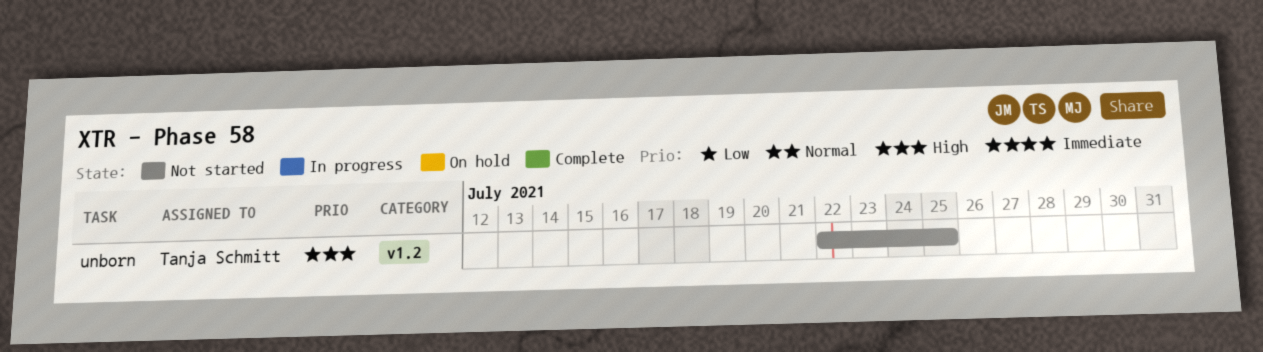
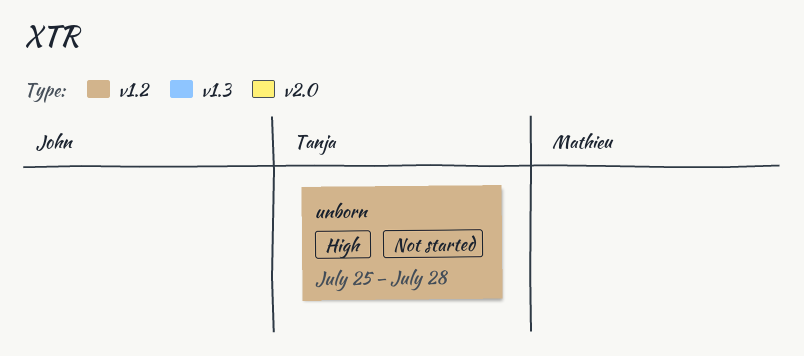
unborn, start: Jul 22 -> Jul 25
unborn, due: Jul 25 -> Jul 28

